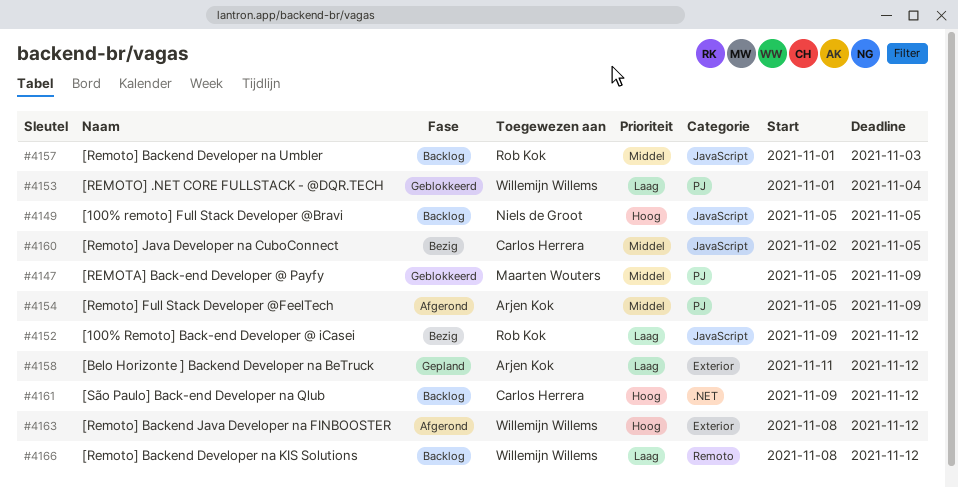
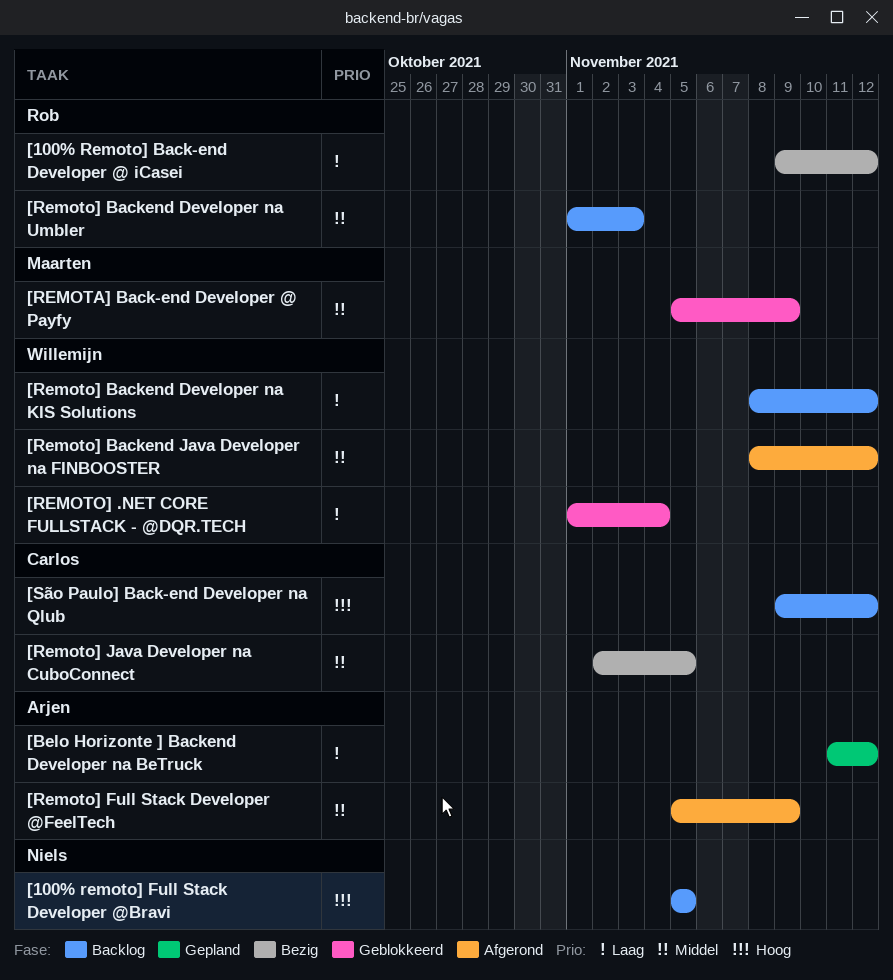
[Remoto] Backend Java Developer na FINBOOSTER, priority: Hoog -> Middel

